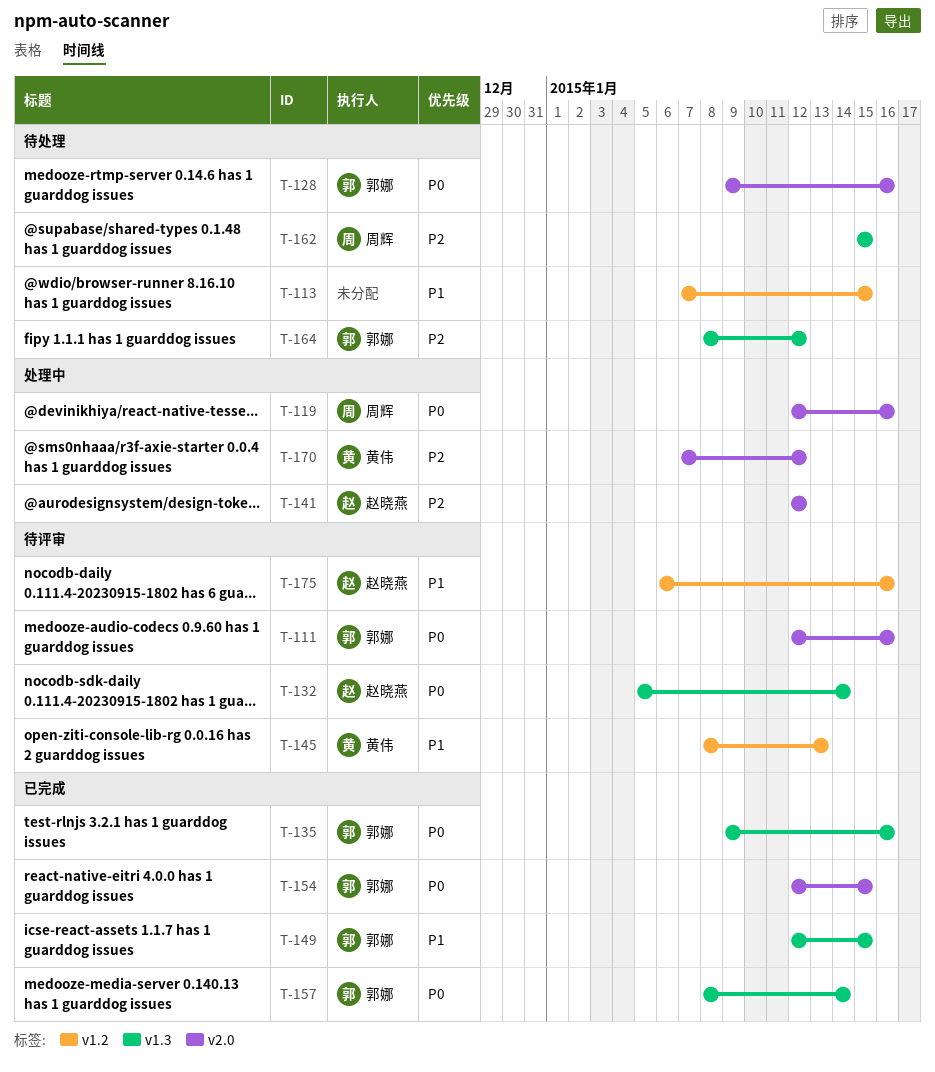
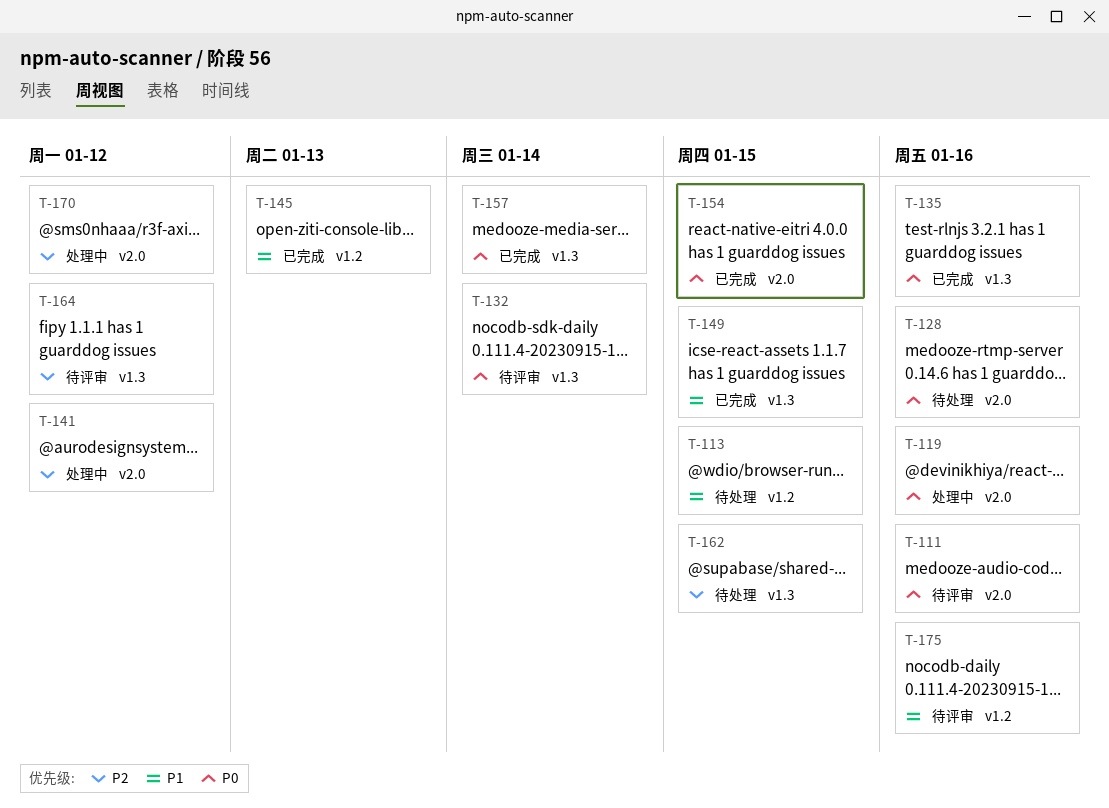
T-145, status: 待评审 -> 已完成
T-164, status: 待处理 -> 待评审

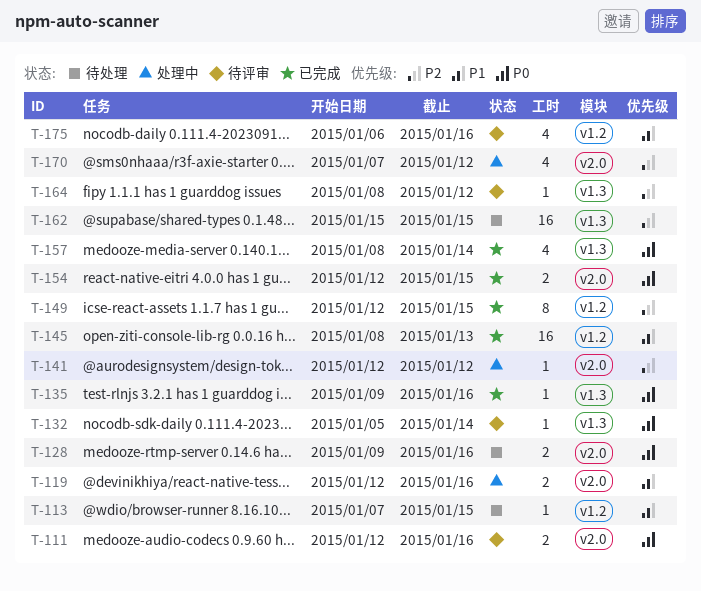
T-119, priority: P0 -> P1
T-149, priority: P1 -> P2
T-149, label: v1.3 -> v1.2

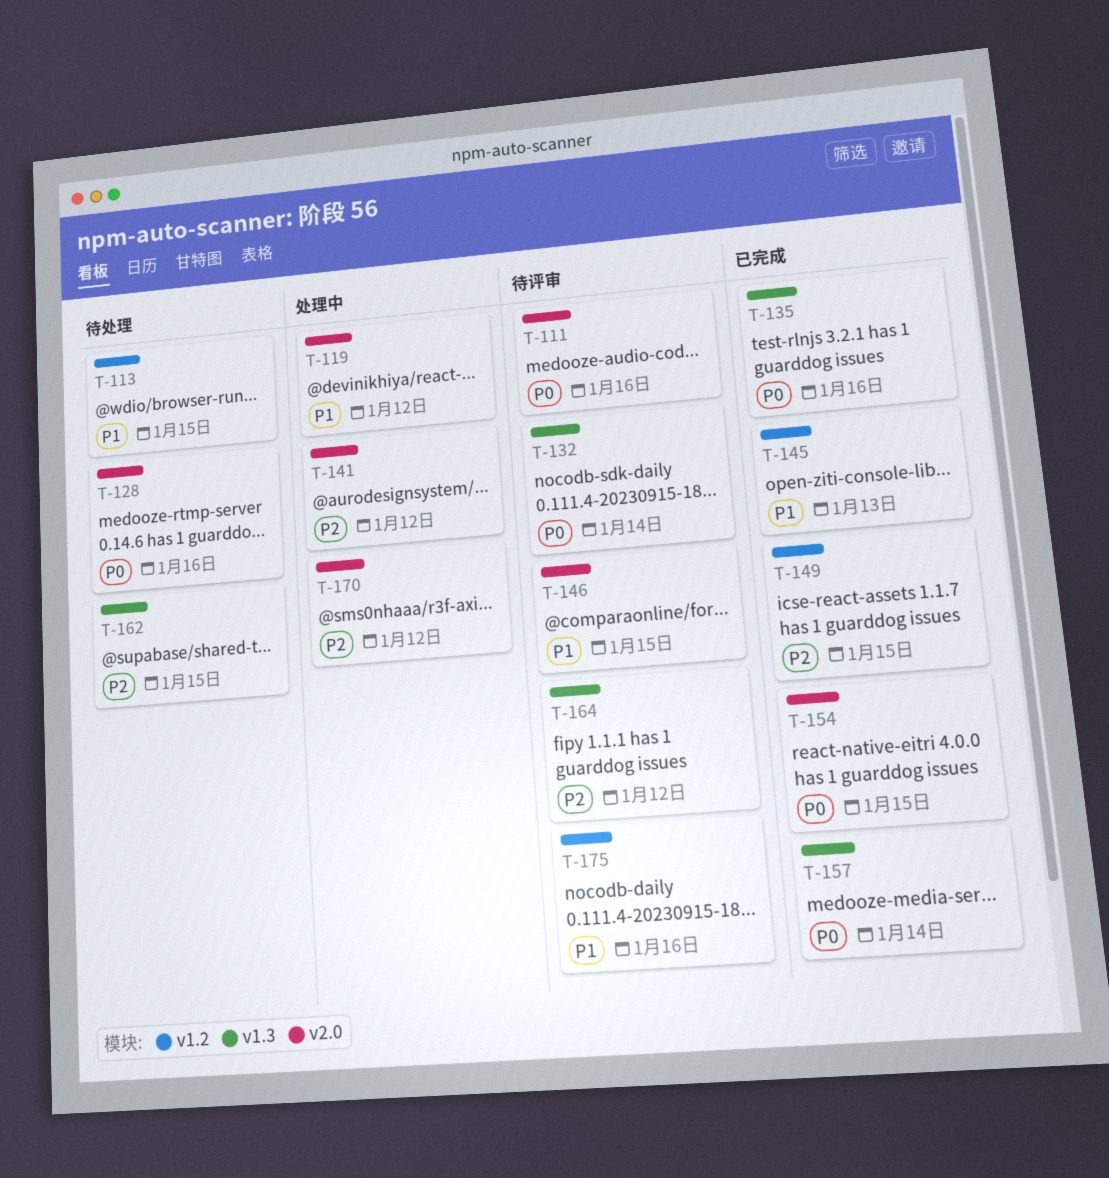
T-119, due: Jan 16 -> Jan 12
T-146: none -> present

